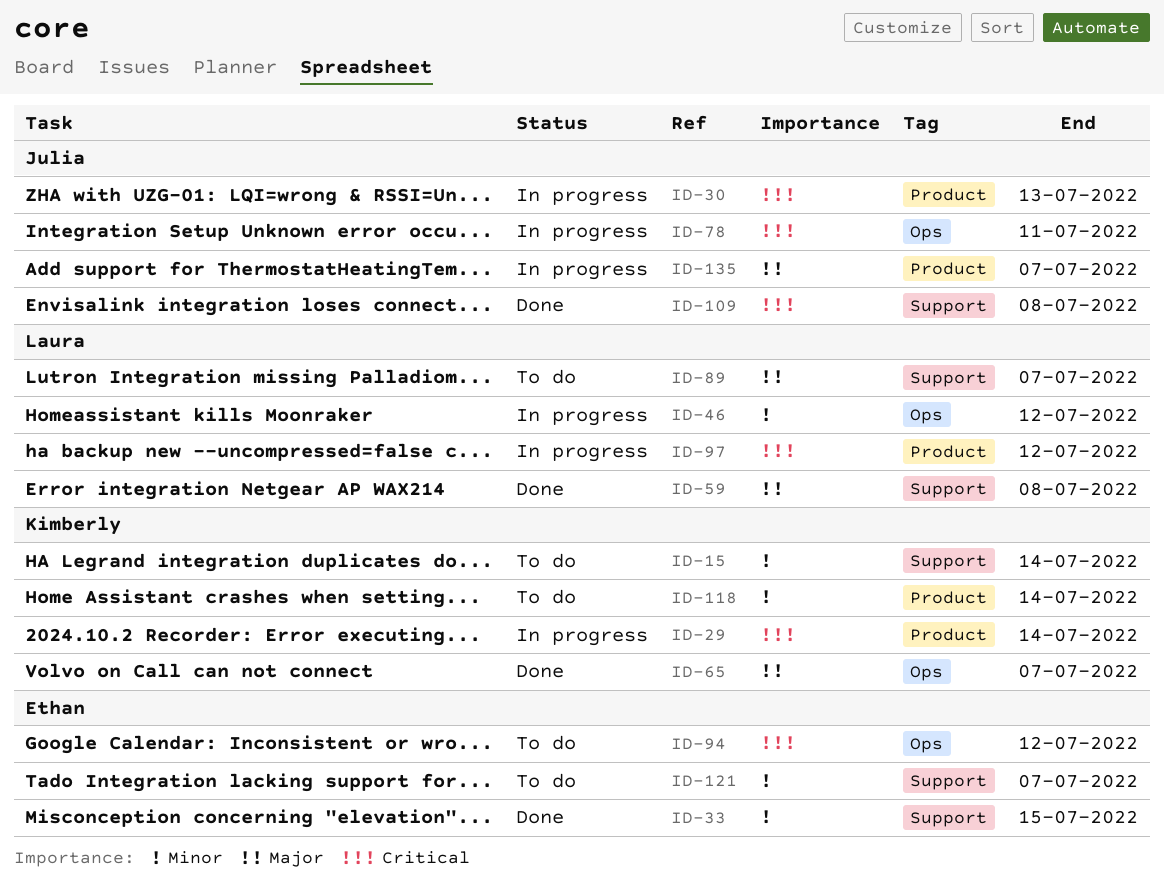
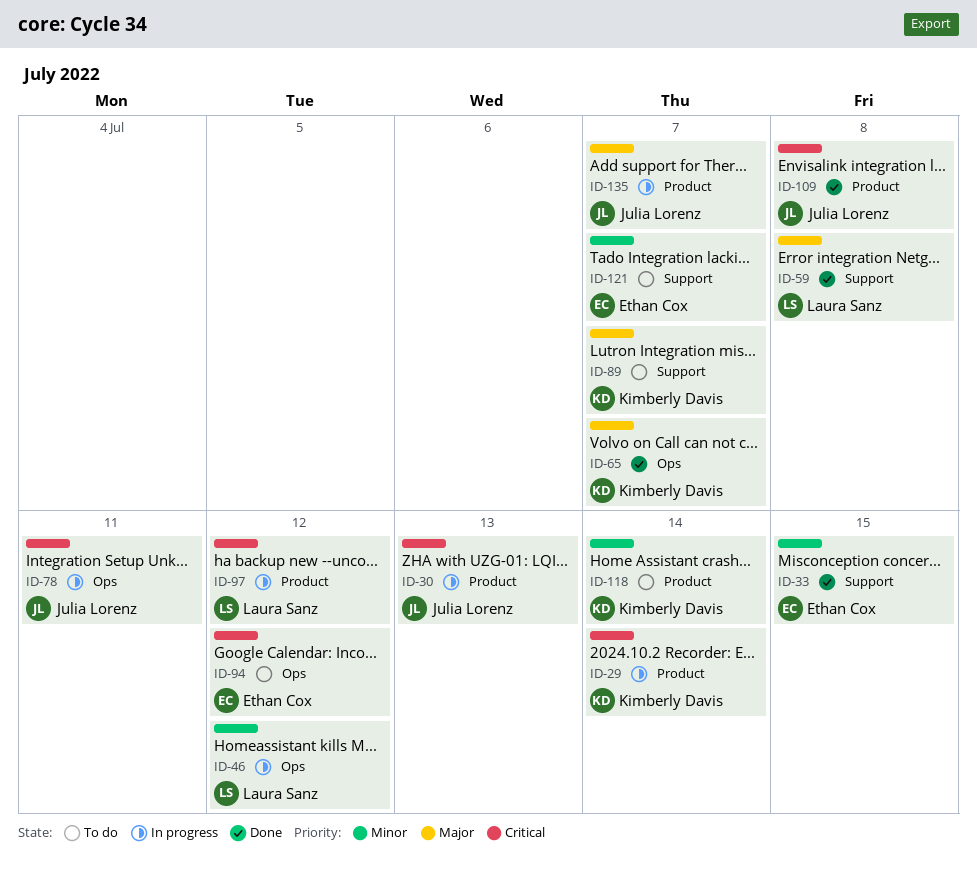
ID-15: present -> none
ID-89, owner: Laura Sanz -> Kimberly Davis
ID-109, label: Support -> Product

